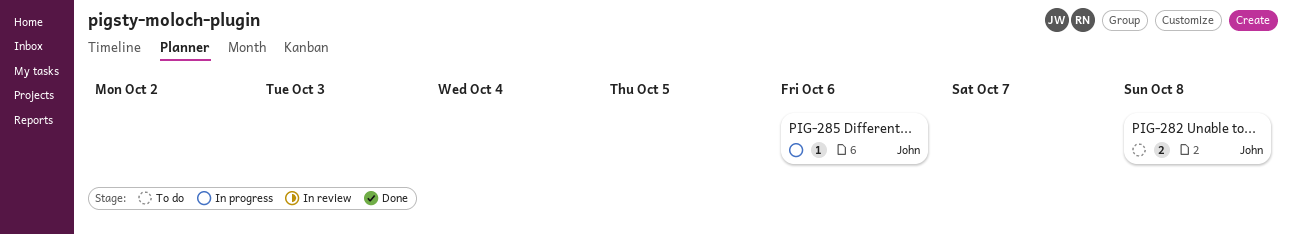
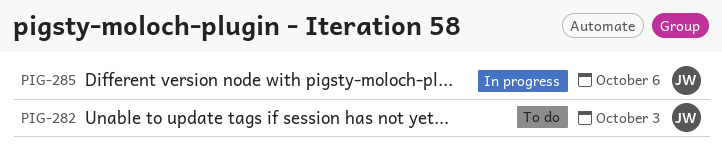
PIG-282, due: Oct 8 -> Oct 3

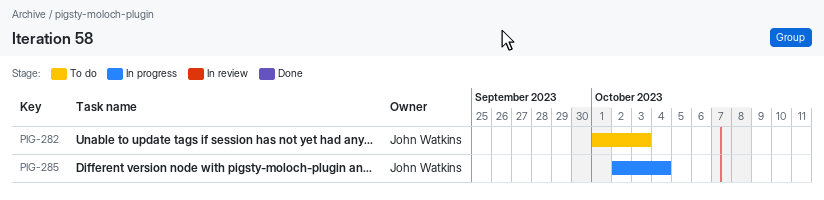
PIG-285, due: Oct 6 -> Oct 4

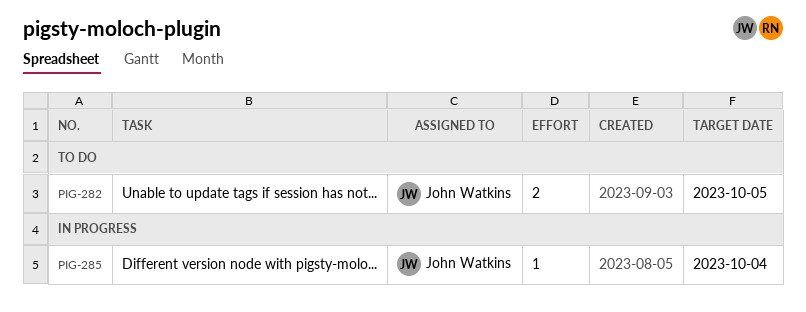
PIG-282, due: Oct 3 -> Oct 5

